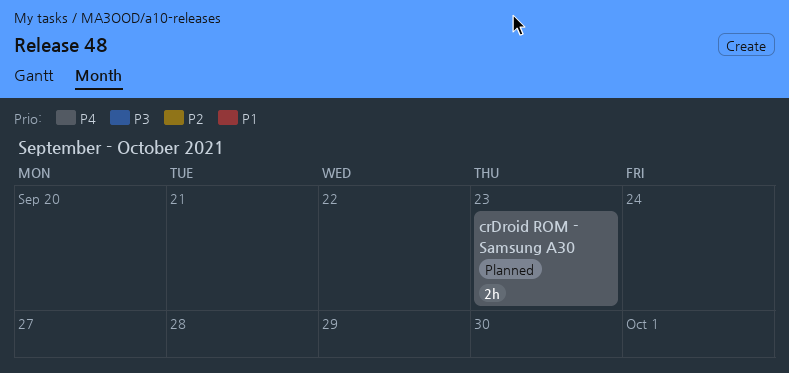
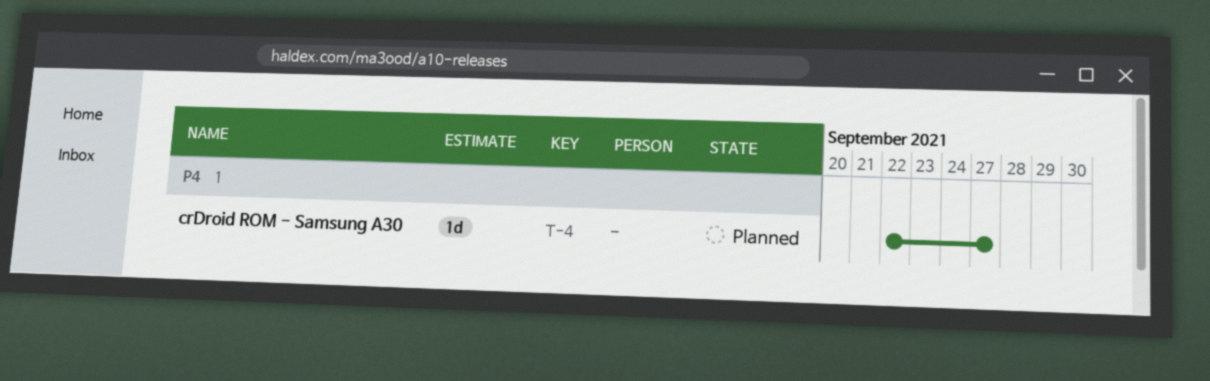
crDroid ROM - Samsung A30, estimate: 2h -> 1d
crDroid ROM - Samsung A30, due: Sep 23 -> Sep 27

